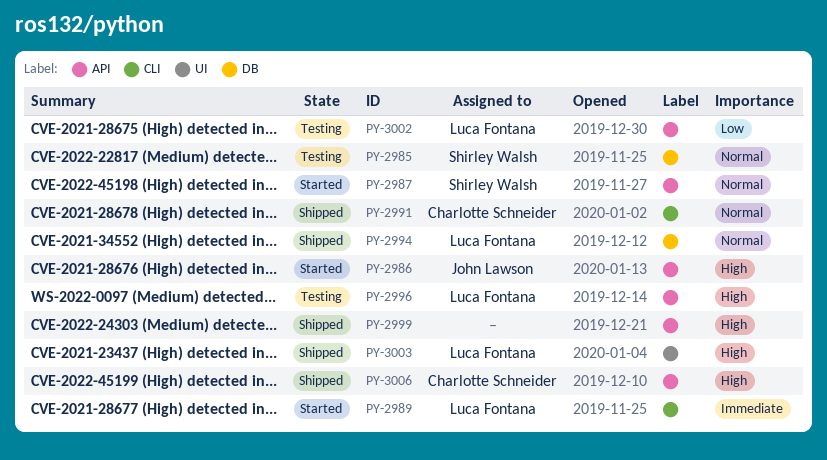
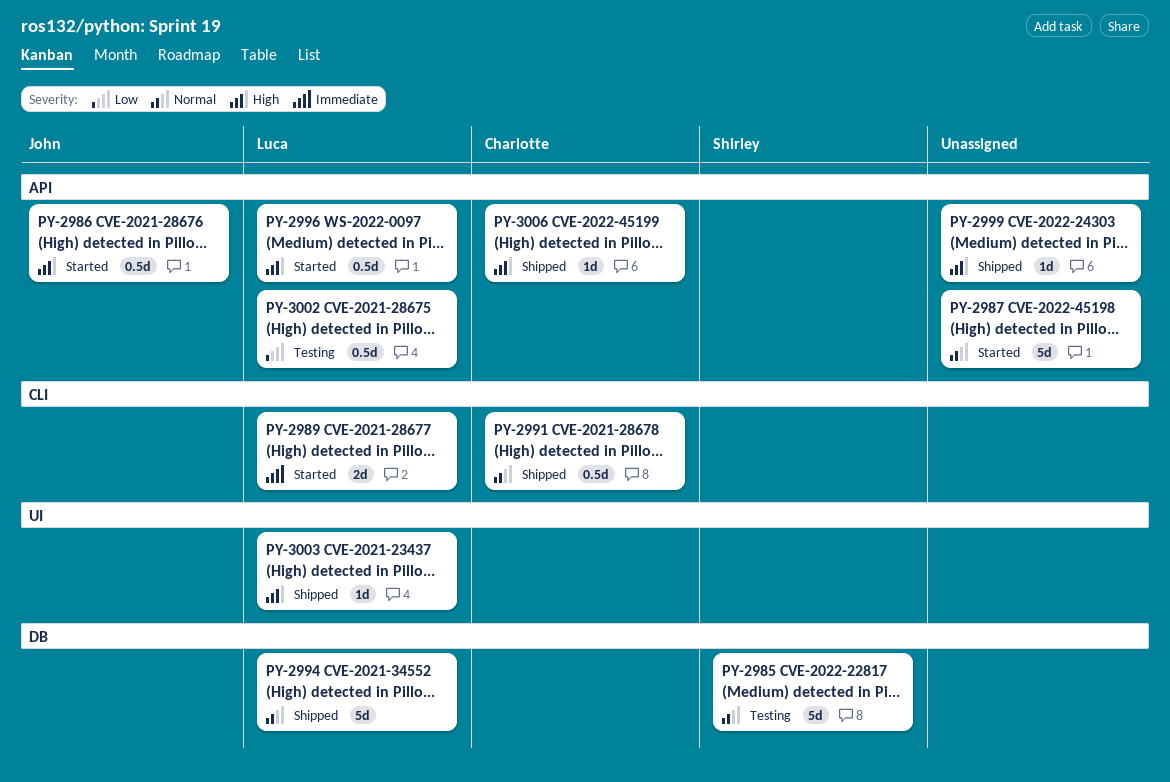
PY-2987, owner: Shirley Walsh -> none
PY-2996, status: Testing -> Started

